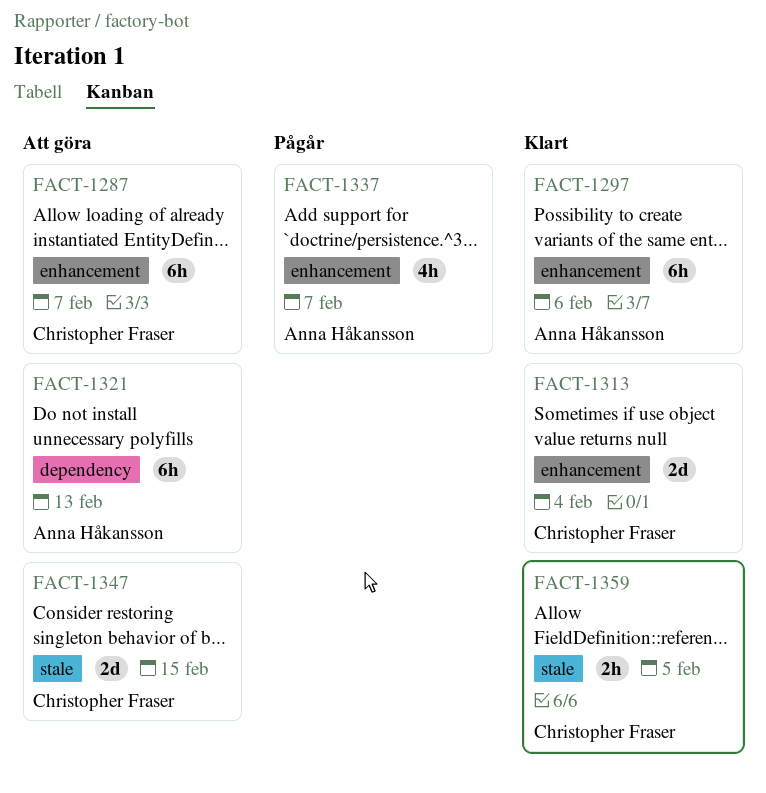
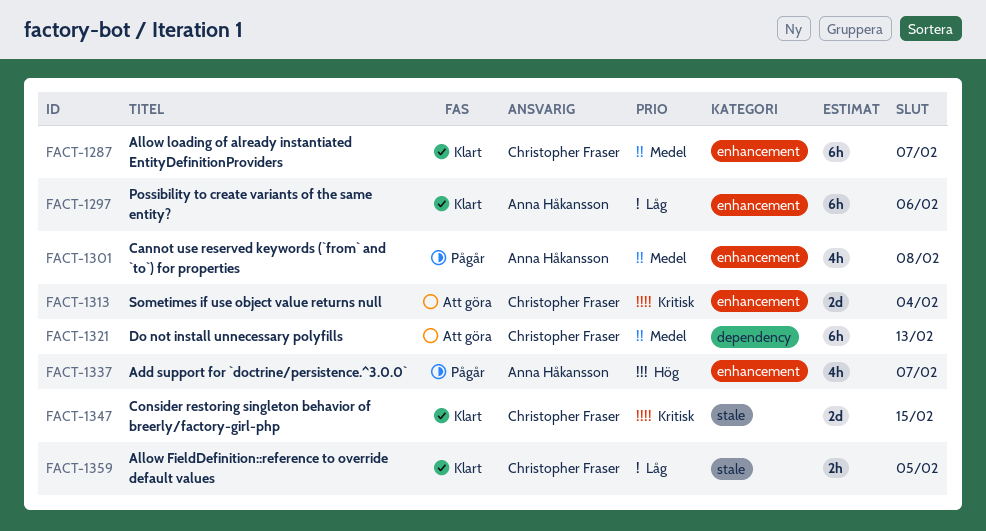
FACT-1287, status: Att göra -> Klart
FACT-1301: none -> present
FACT-1313, status: Klart -> Att göra
FACT-1321, owner: Anna Håkansson -> Christopher Fraser
FACT-1347, status: Att göra -> Klart

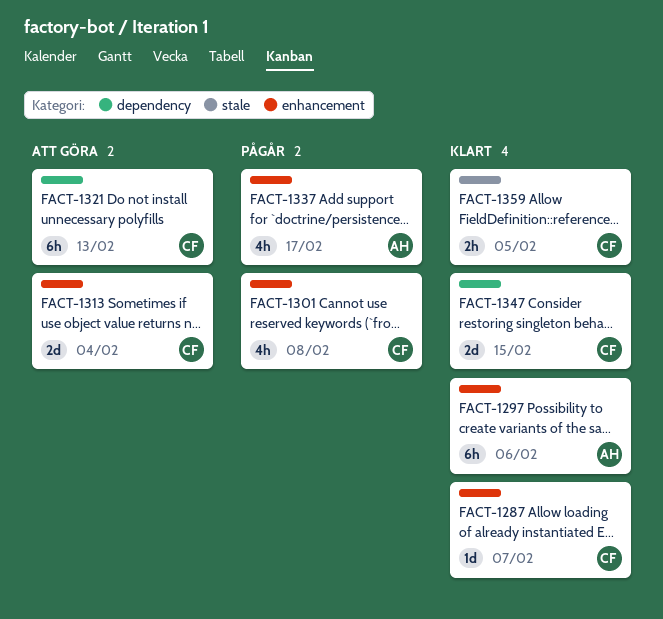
FACT-1287, estimate: 6h -> 1d
FACT-1301, owner: Anna Håkansson -> Christopher Fraser
FACT-1337, due: Feb 7 -> Feb 17
FACT-1347, label: stale -> dependency

